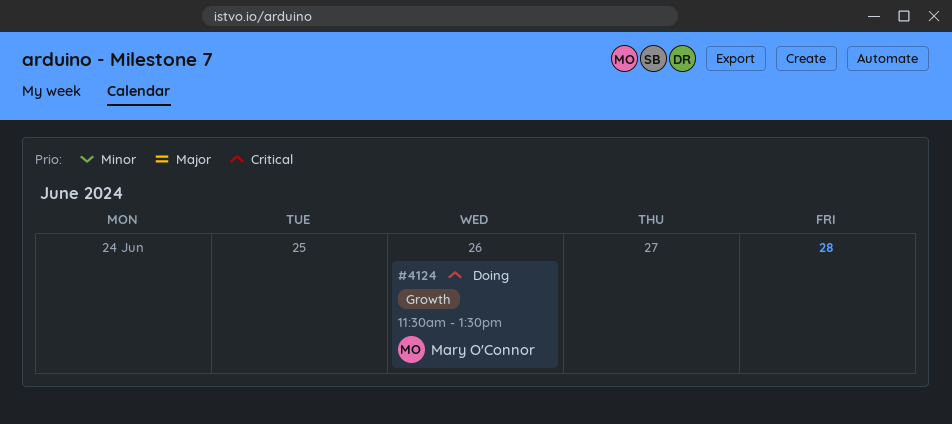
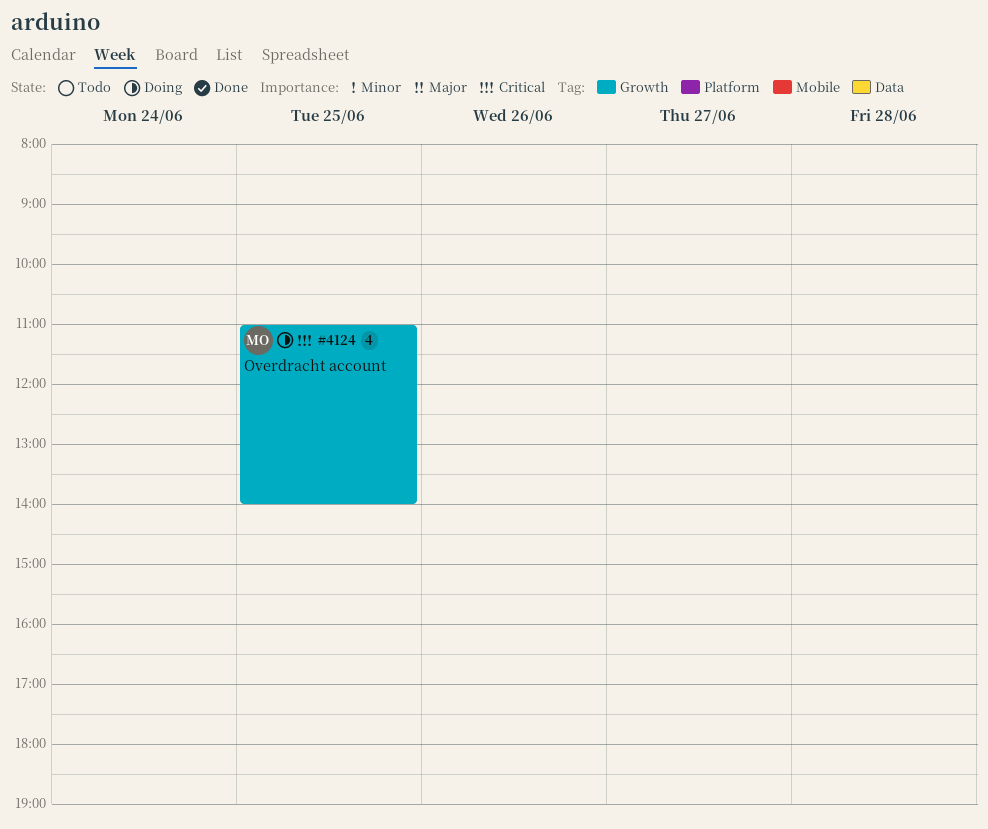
#4124, day: Jun 26 -> Jun 25
#4124, begins: 11:30 -> 11:00
#4124, ends: 13:30 -> 14:00

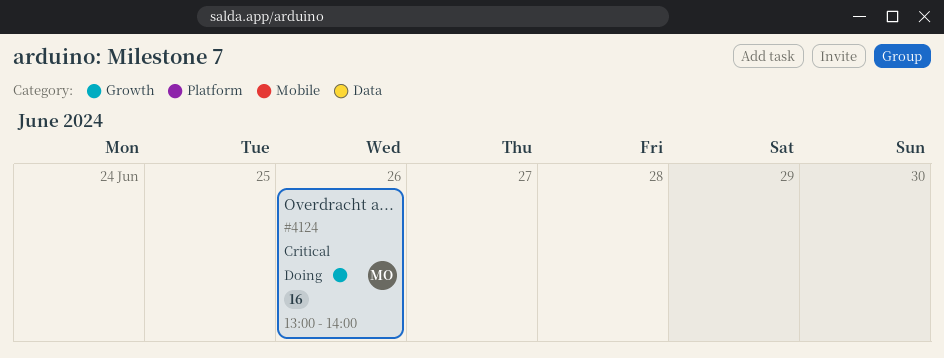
#4124, estimate: 4 -> 16
#4124, day: Jun 25 -> Jun 26
#4124, begins: 11:00 -> 13:00

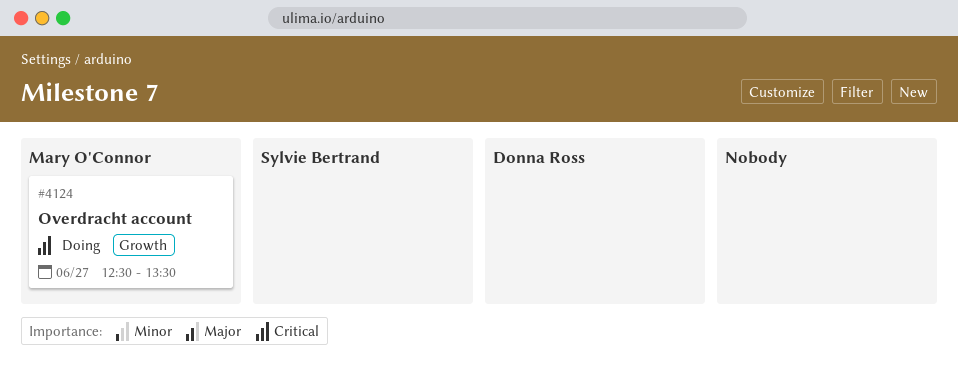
#4124, day: Jun 26 -> Jun 27
#4124, begins: 13:00 -> 12:30
#4124, ends: 14:00 -> 13:30

